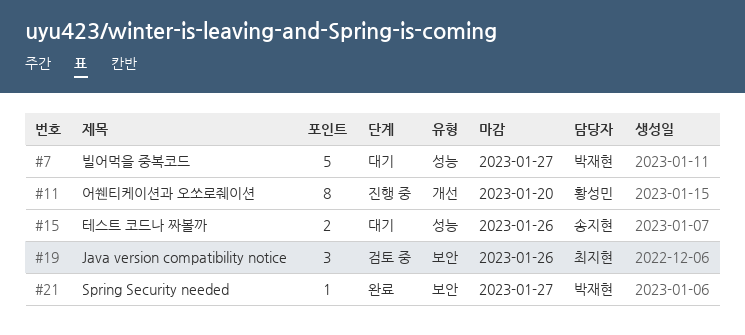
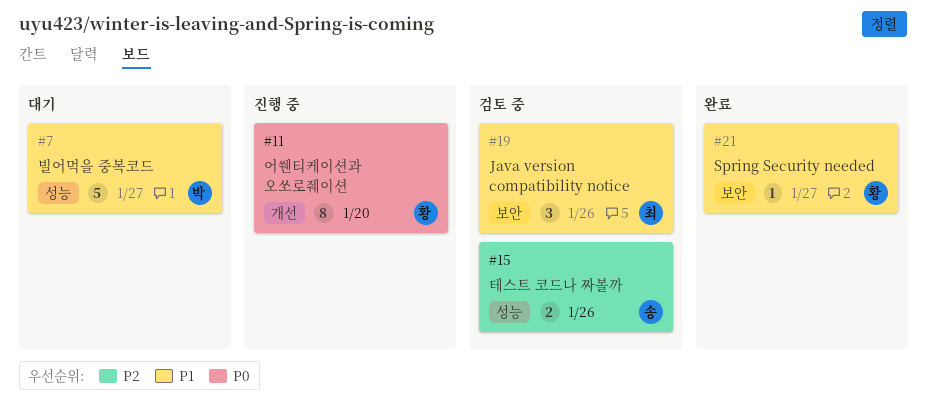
#15, status: 대기 -> 검토 중
#21, owner: 박재현 -> 황성민

